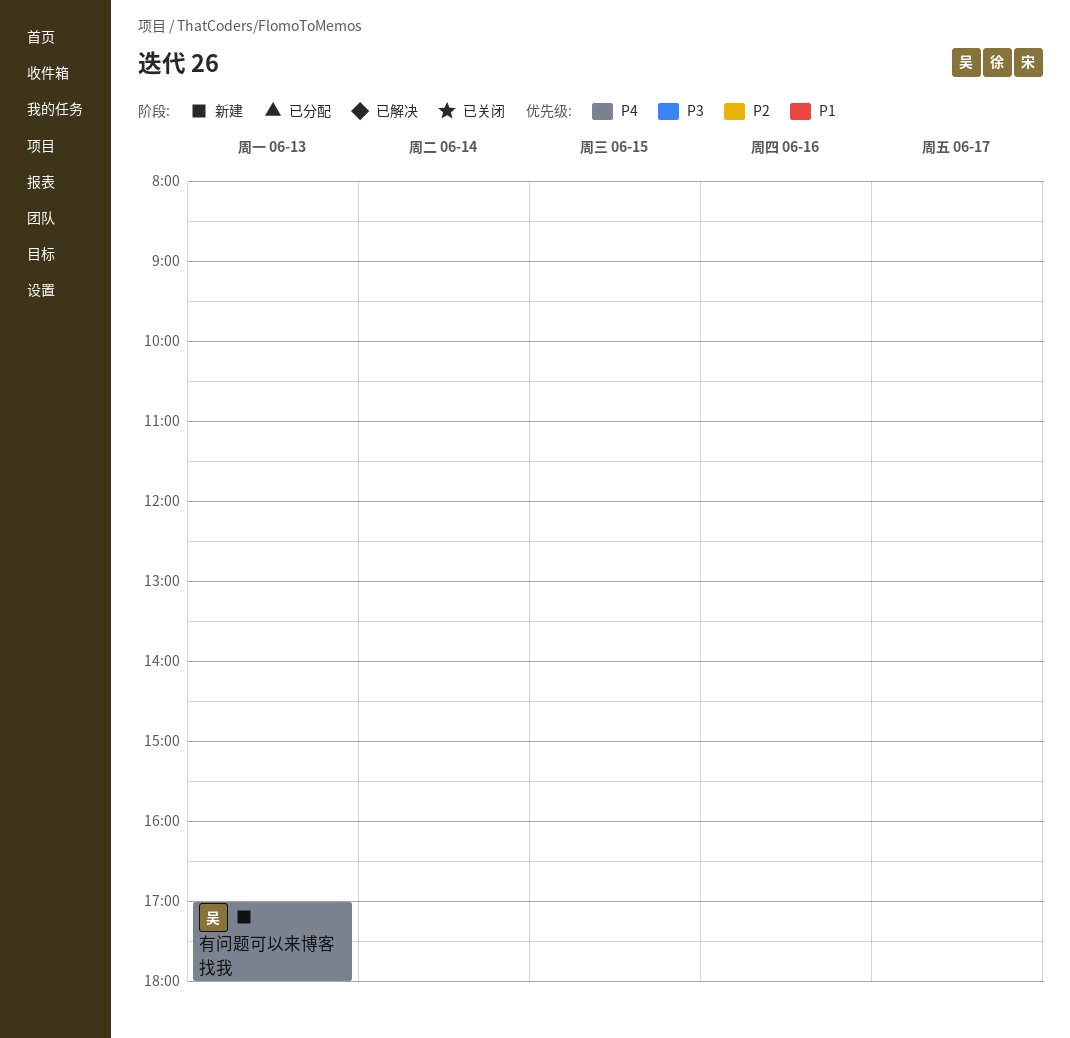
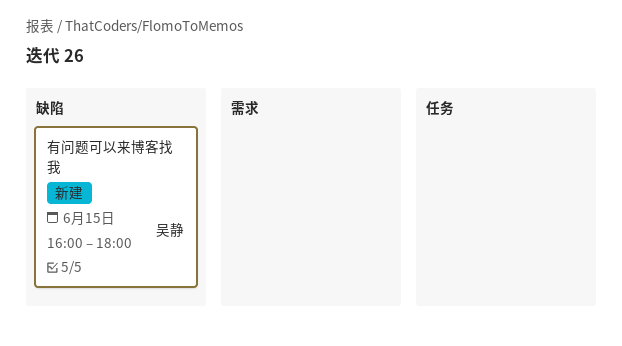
有问题可以来博客找我, day: Jun 13 -> Jun 15
有问题可以来博客找我, begins: 17:00 -> 16:00

